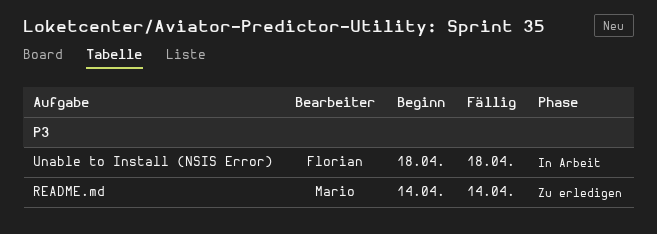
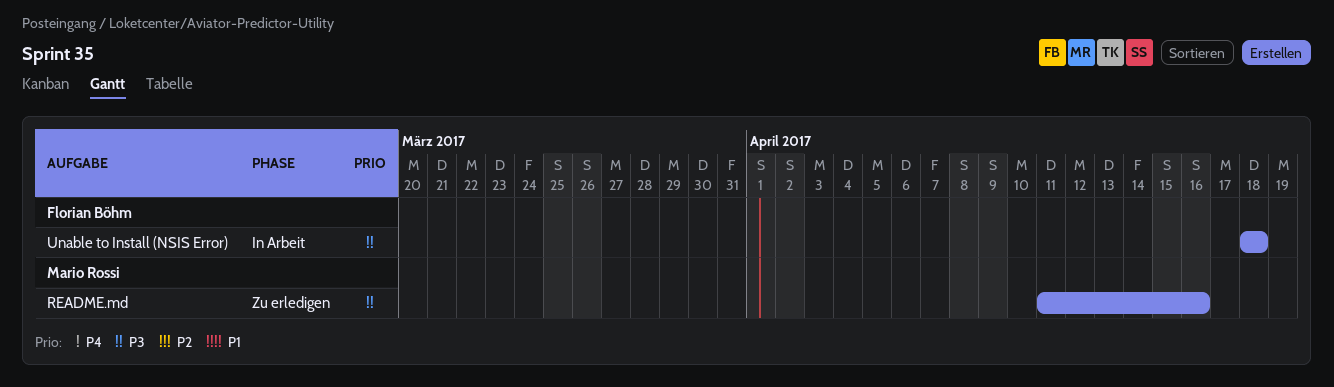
README.md, start: Apr 14 -> Apr 11
README.md, due: Apr 14 -> Apr 16

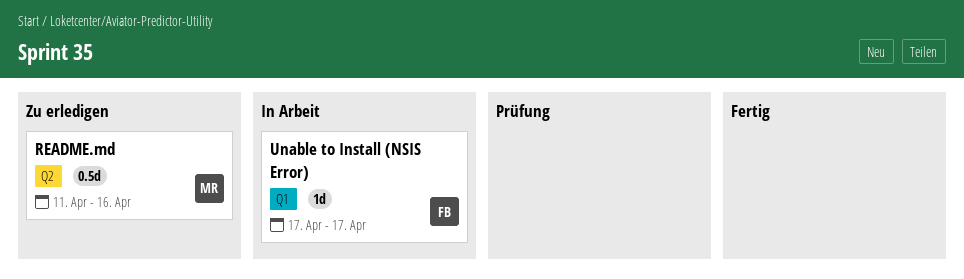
Unable to Install (NSIS Error), start: Apr 18 -> Apr 17
Unable to Install (NSIS Error), due: Apr 18 -> Apr 17

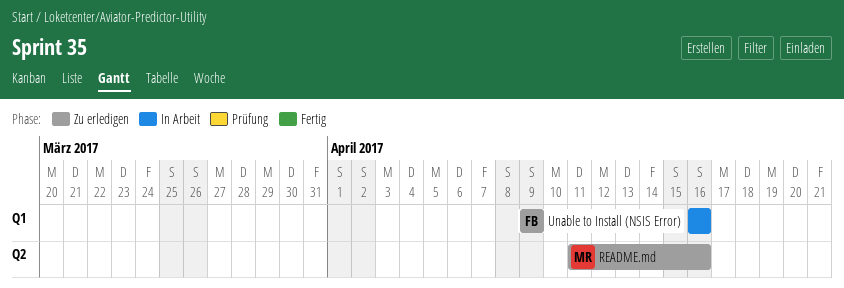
Unable to Install (NSIS Error), start: Apr 17 -> Apr 16
Unable to Install (NSIS Error), due: Apr 17 -> Apr 16

